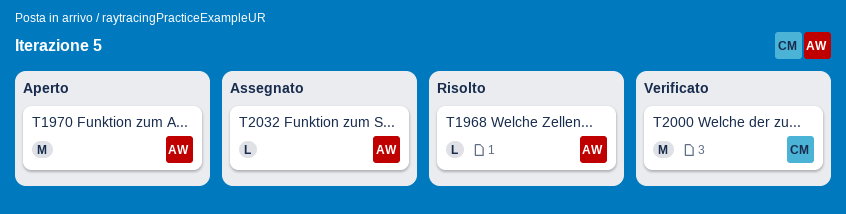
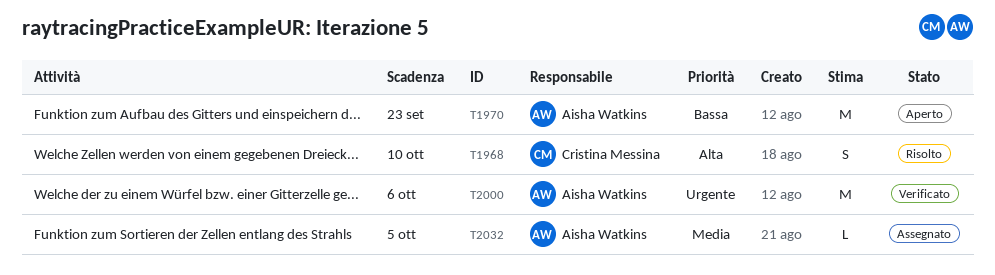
T1968, owner: Aisha Watkins -> Cristina Messina
T1968, estimate: L -> S
T2000, owner: Cristina Messina -> Aisha Watkins

